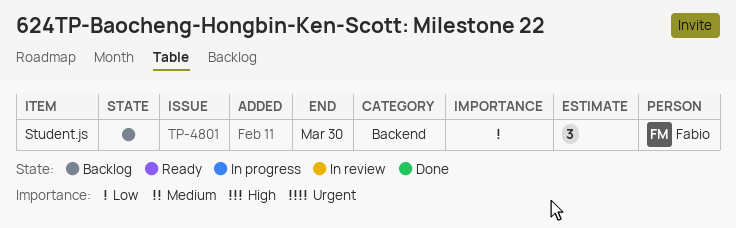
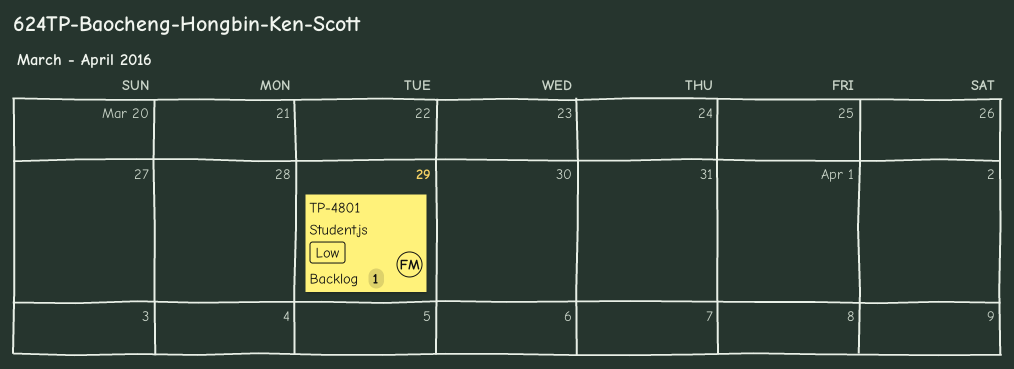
TP-4801, estimate: 3 -> 1
TP-4801, due: Mar 30 -> Mar 29

